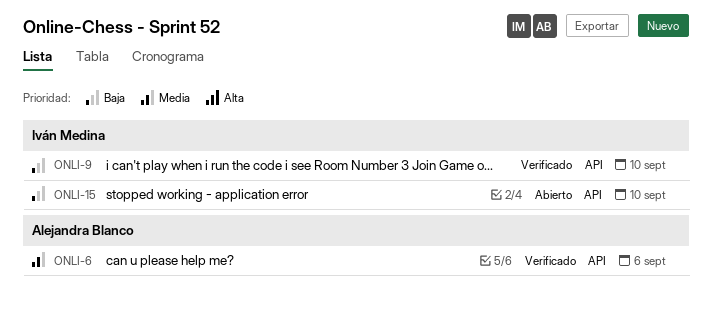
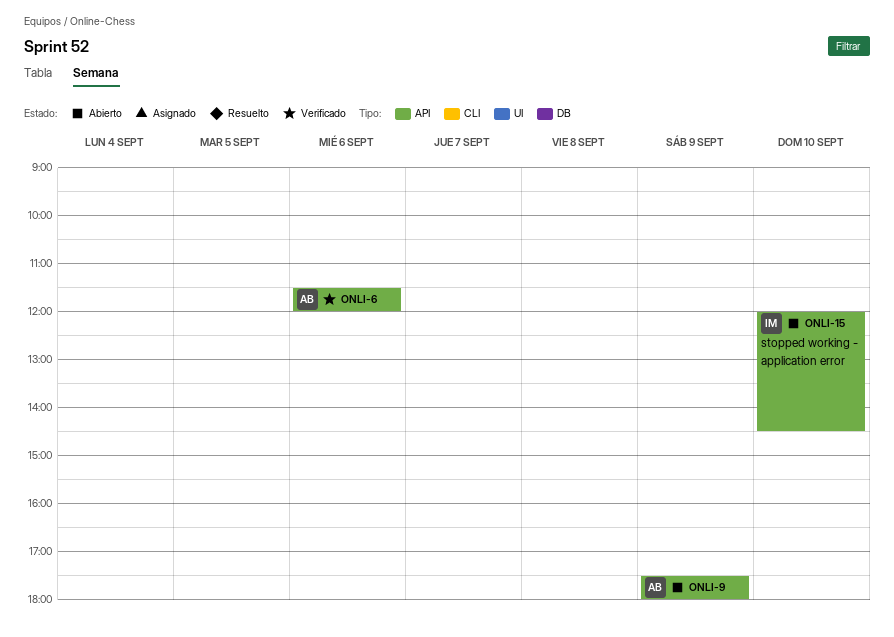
ONLI-9, status: Verificado -> Abierto
ONLI-9, owner: Iván Medina -> Alejandra Blanco
ONLI-9, day: Sep 10 -> Sep 9

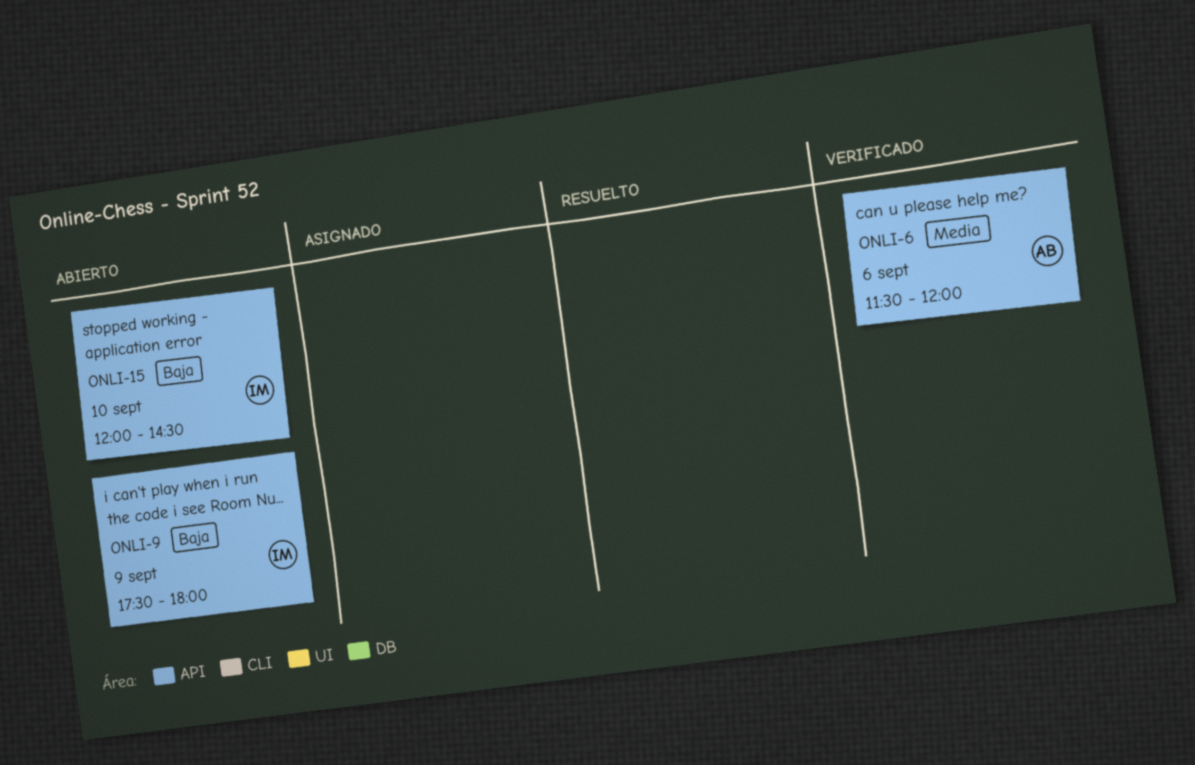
ONLI-9, owner: AB -> IM

